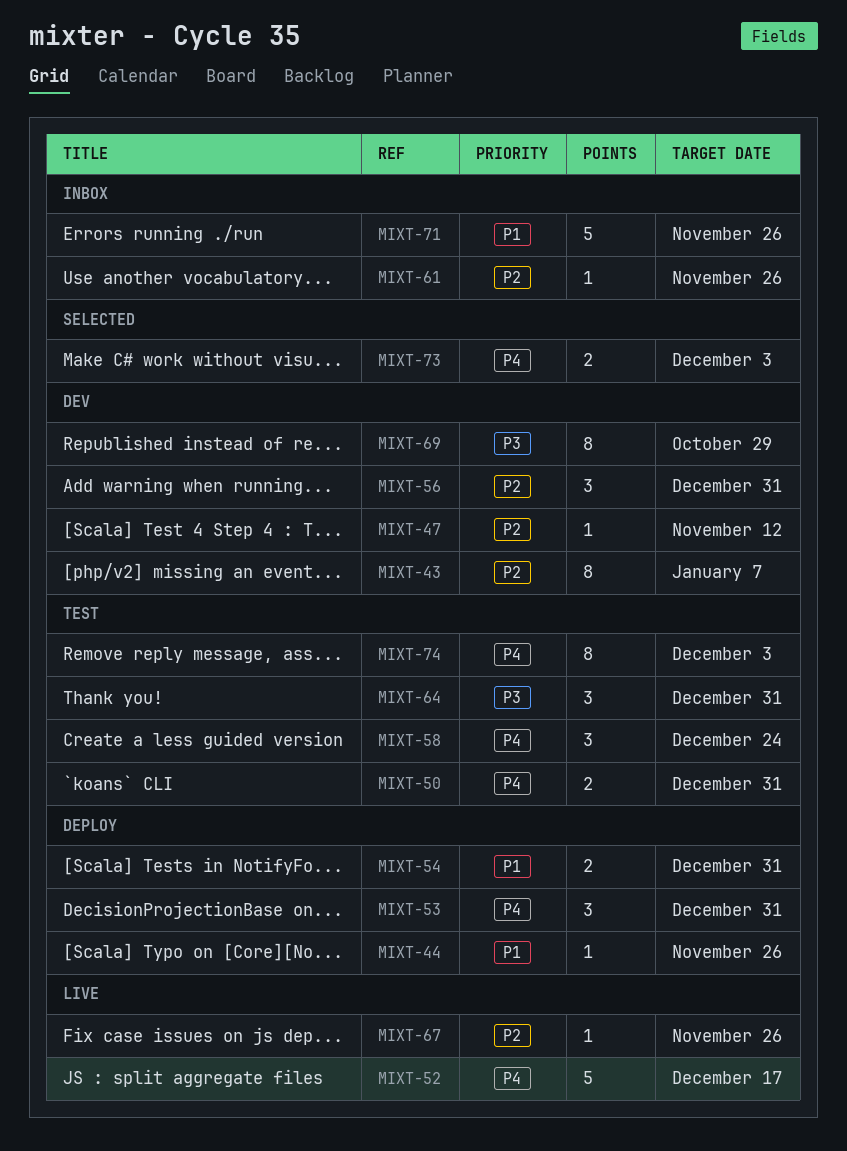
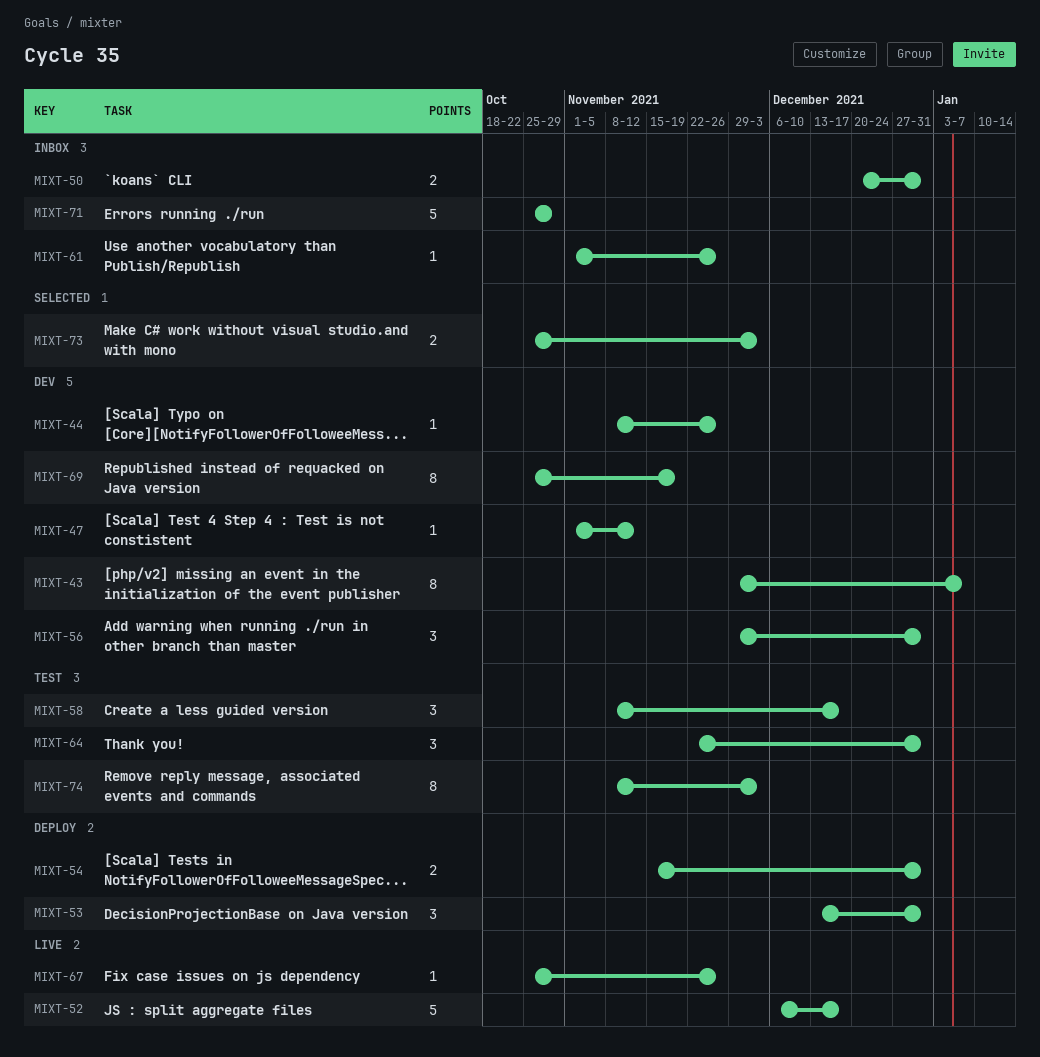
MIXT-44, status: Deploy -> Dev
MIXT-50, status: Test -> Inbox
MIXT-58, due: Dec 24 -> Dec 17
MIXT-69, due: Oct 29 -> Nov 19
MIXT-71, due: Nov 26 -> Oct 29

